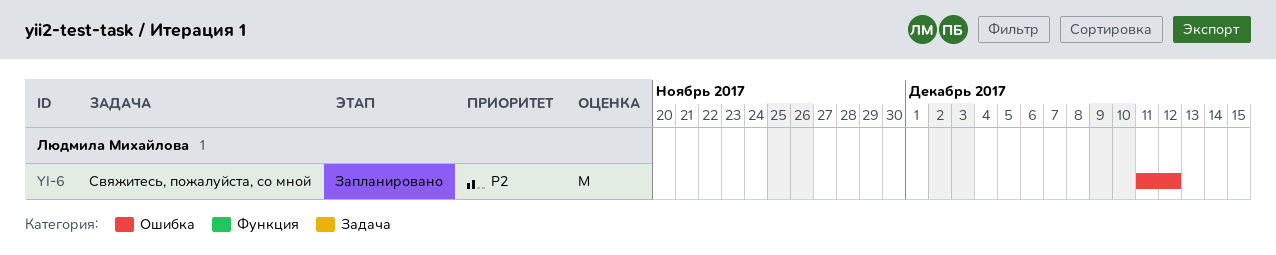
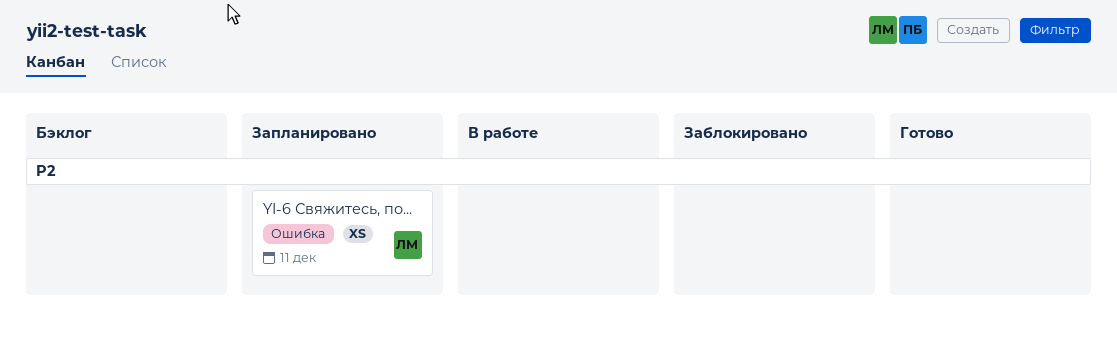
YI-6, estimate: M -> XS
YI-6, due: Dec 12 -> Dec 11

